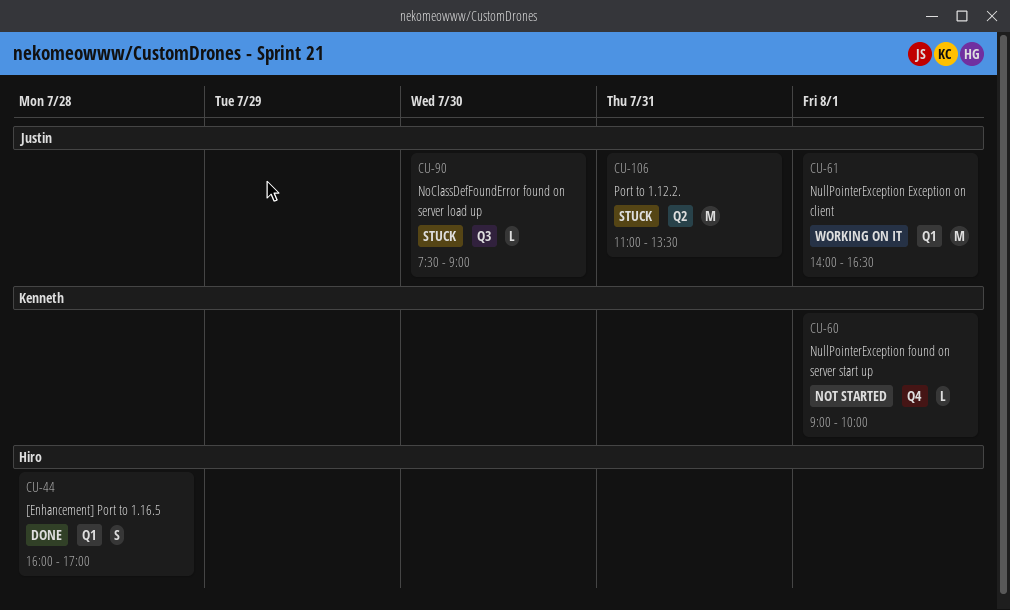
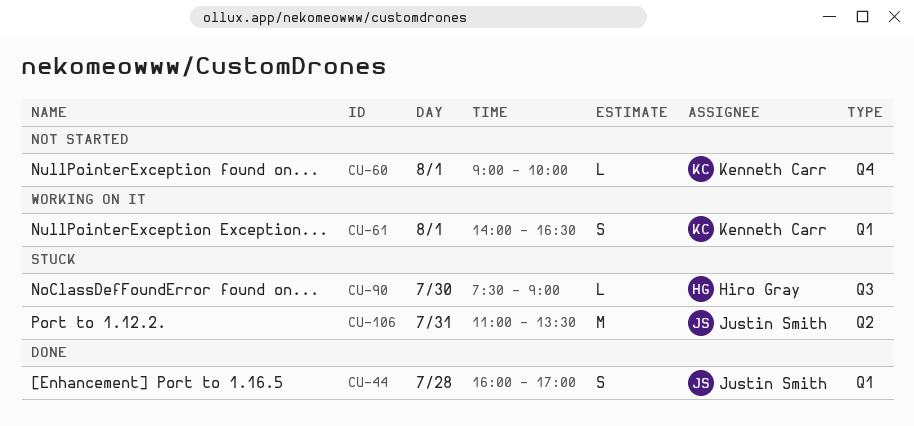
CU-44, owner: Hiro Gray -> Justin Smith
CU-61, owner: Justin Smith -> Kenneth Carr
CU-61, estimate: M -> S
CU-90, owner: Justin Smith -> Hiro Gray

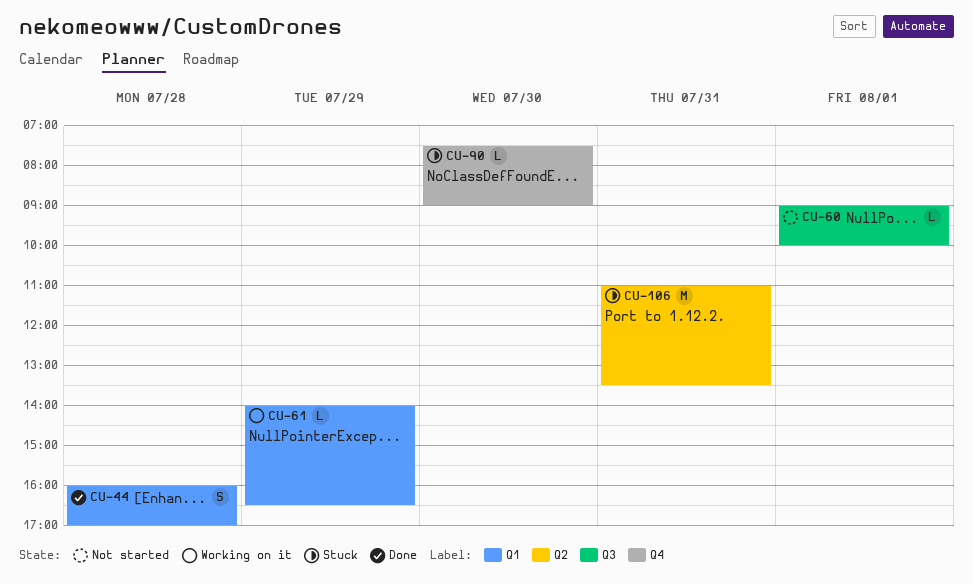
CU-60, label: Q4 -> Q3
CU-61, estimate: S -> L
CU-61, day: Aug 1 -> Jul 29
CU-90, label: Q3 -> Q4

